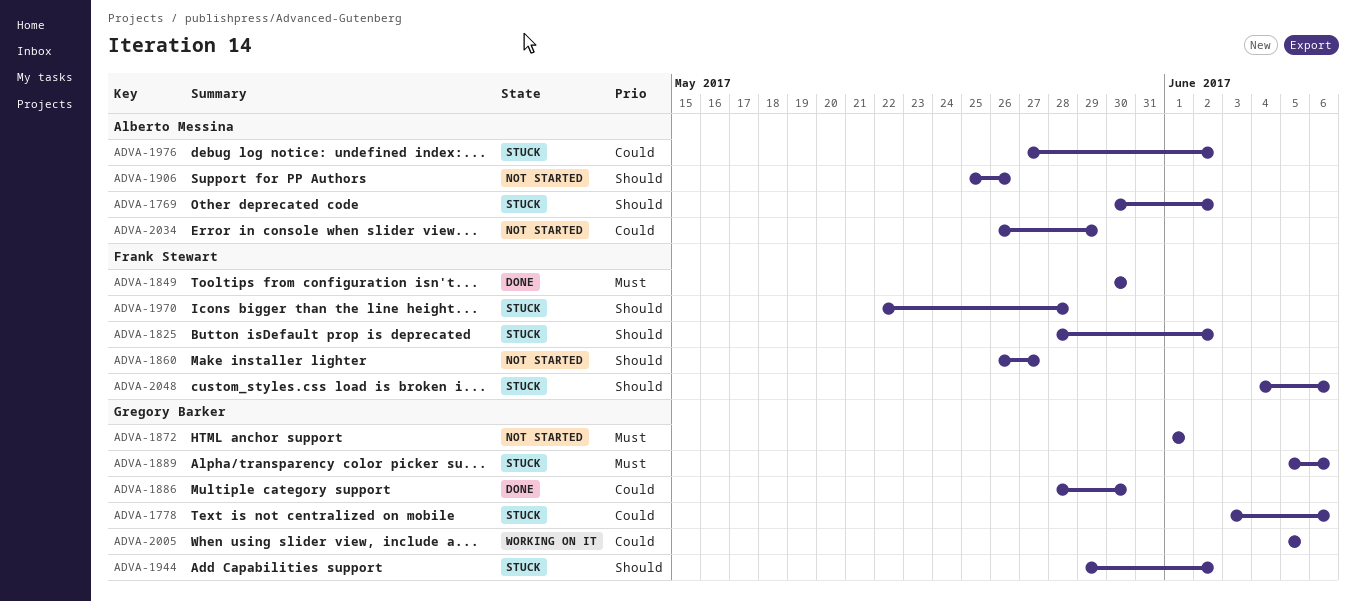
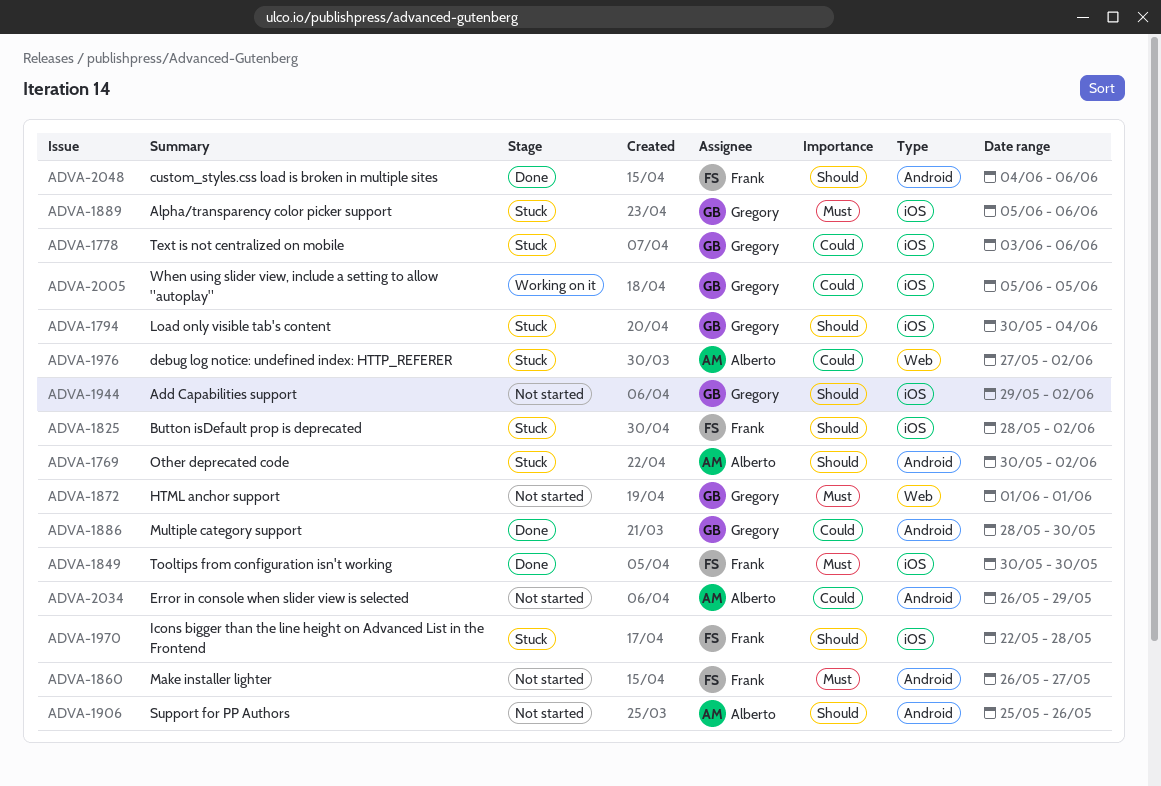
ADVA-1794: none -> present
ADVA-1860, priority: Should -> Must
ADVA-1944, status: Stuck -> Not started
ADVA-2048, status: Stuck -> Done

